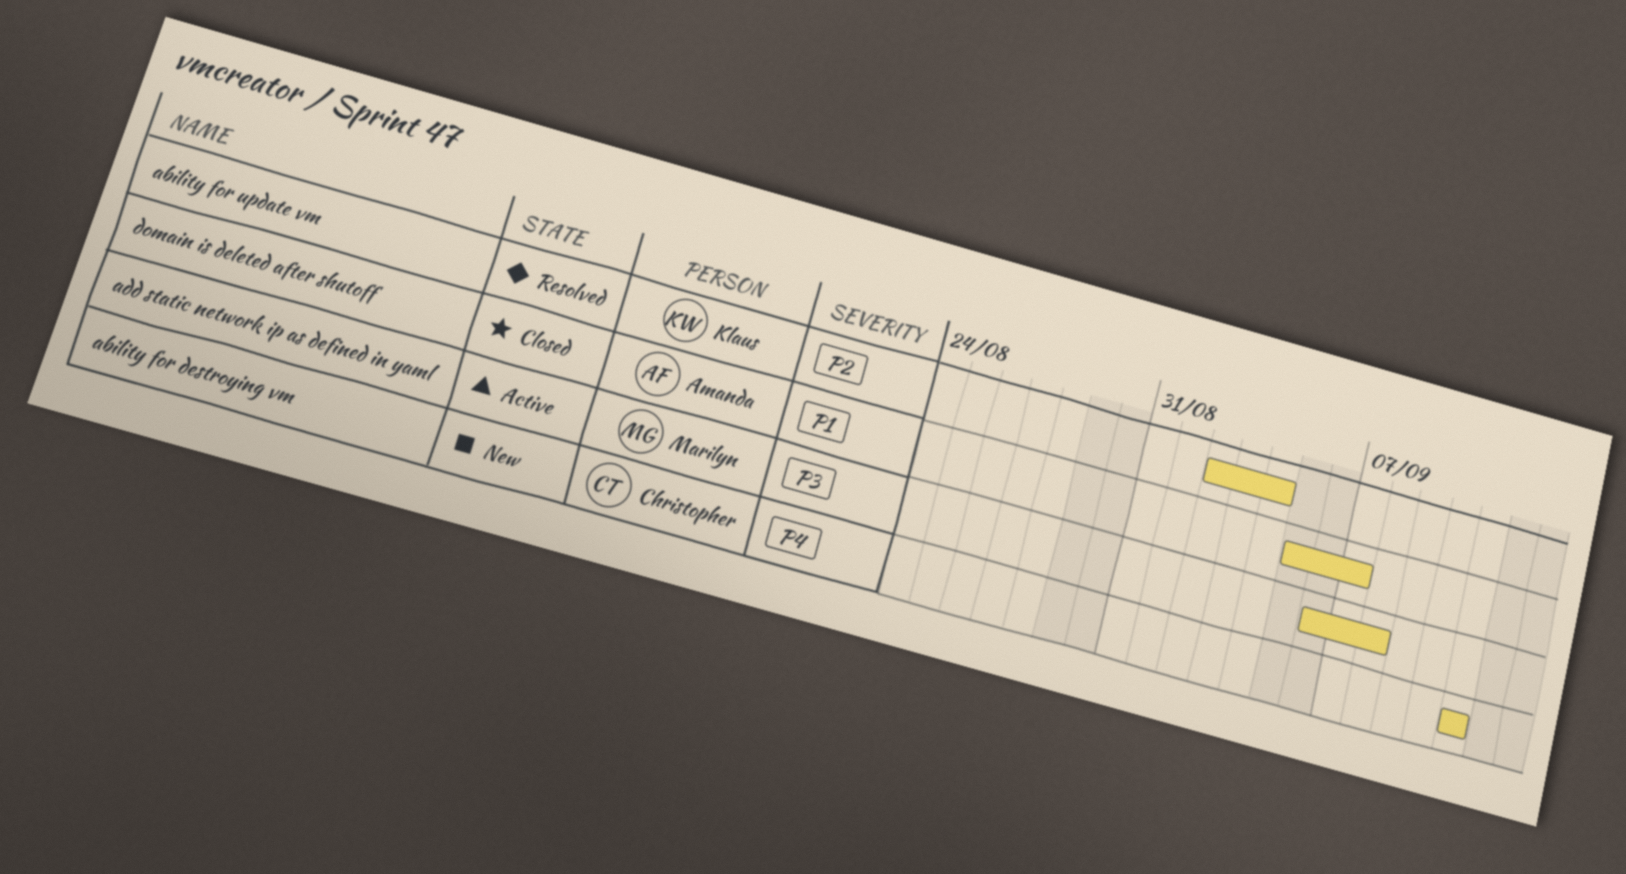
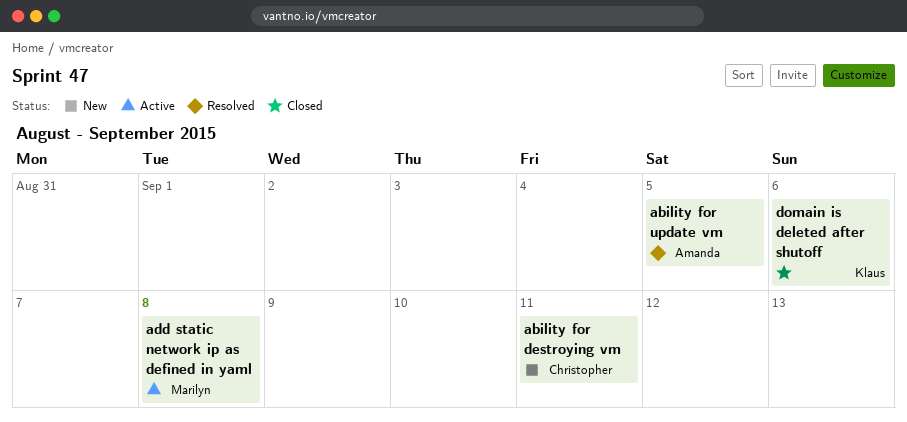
ability for update vm, owner: Klaus -> Amanda
ability for update vm, due: Sep 4 -> Sep 5
domain is deleted after shutoff, owner: Amanda -> Klaus
domain is deleted after shutoff, due: Sep 7 -> Sep 6

